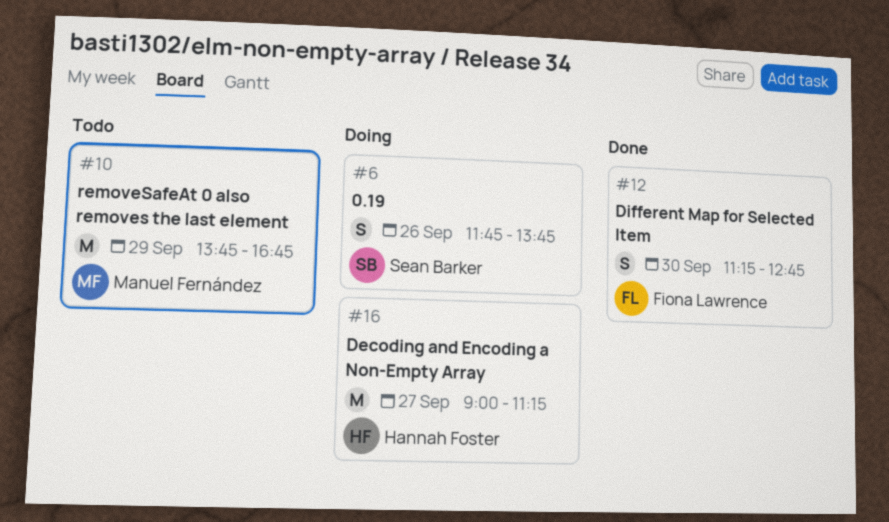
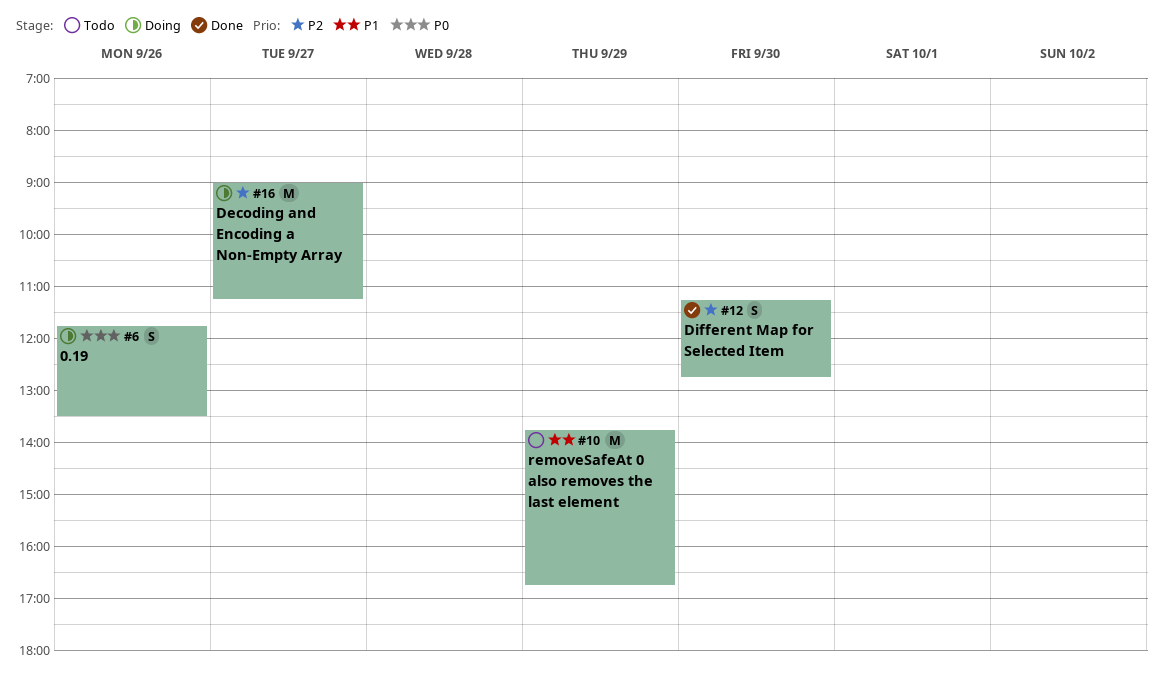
#6, ends: 13:45 -> 13:30

